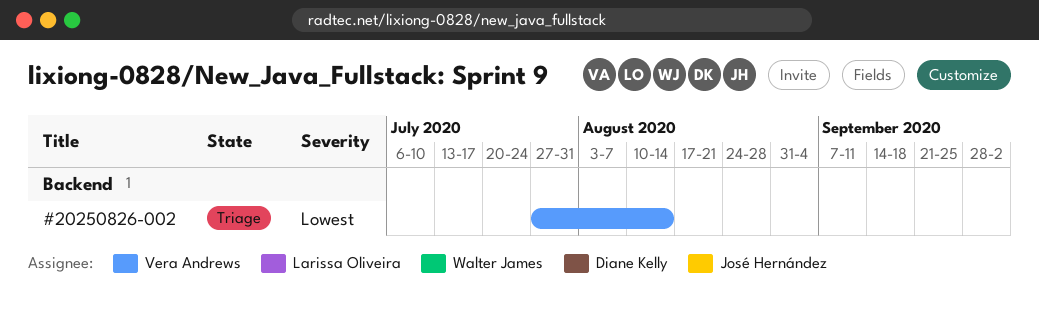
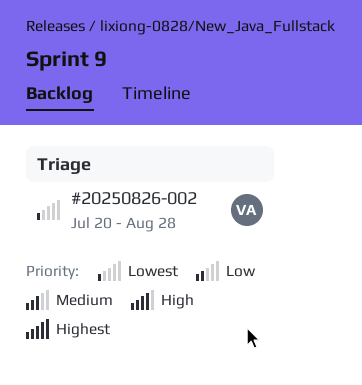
#20250826-002, start: Jul 27 -> Jul 20
#20250826-002, due: Aug 14 -> Aug 28

